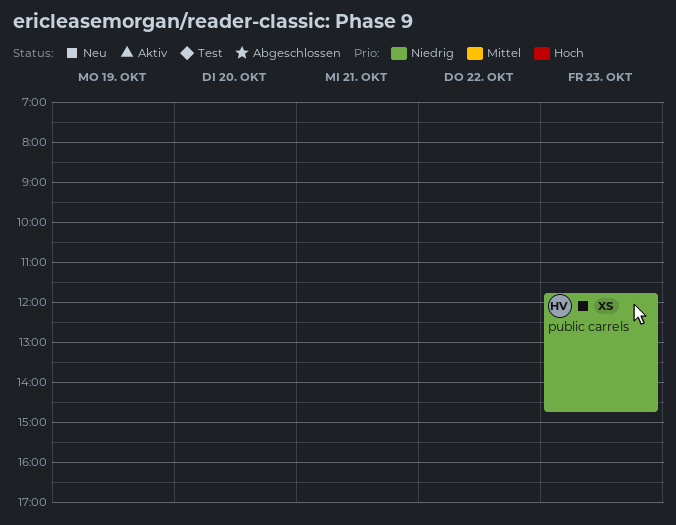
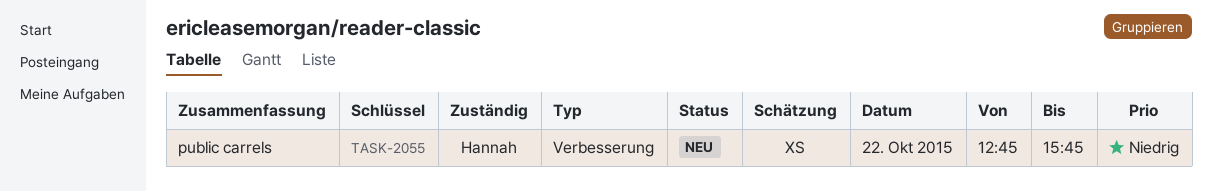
public carrels, day: Oct 23 -> Oct 22
public carrels, begins: 11:45 -> 12:45
public carrels, ends: 14:45 -> 15:45

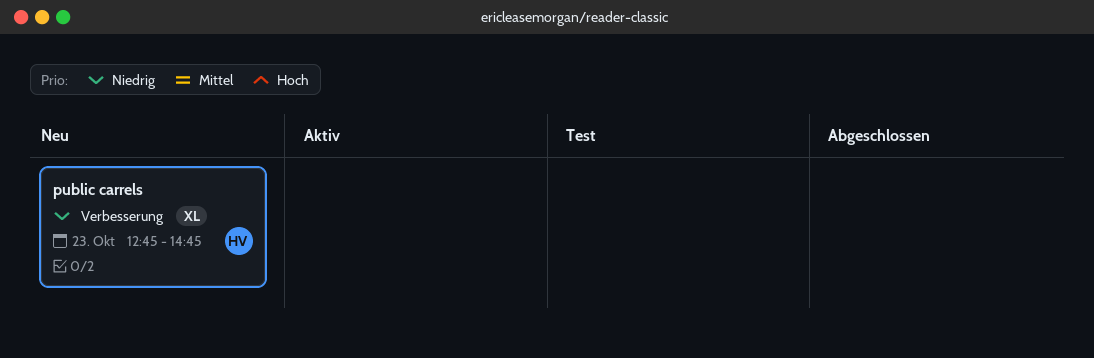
public carrels, estimate: XS -> XL
public carrels, day: Oct 22 -> Oct 23
public carrels, ends: 15:45 -> 14:45

